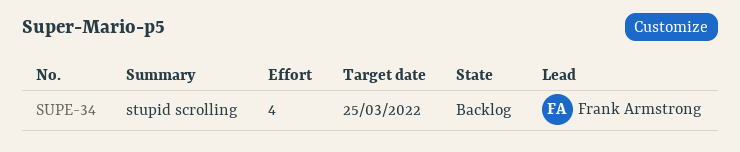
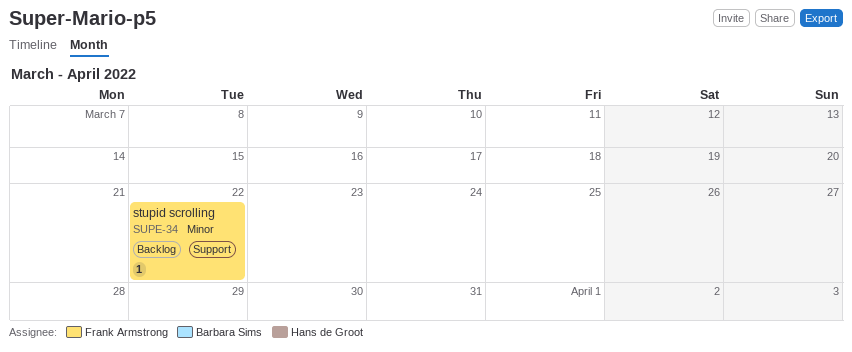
SUPE-34, estimate: 4 -> 1
SUPE-34, due: Mar 25 -> Mar 22

